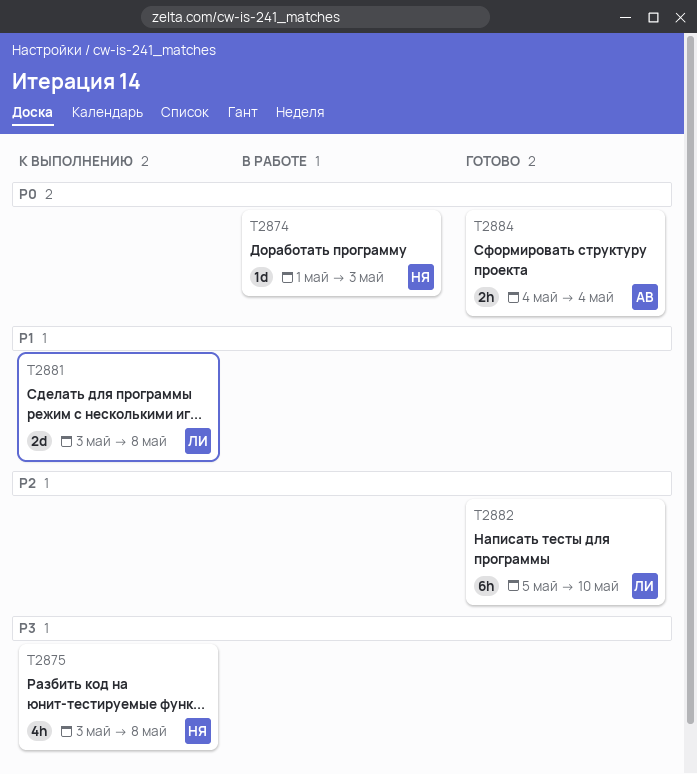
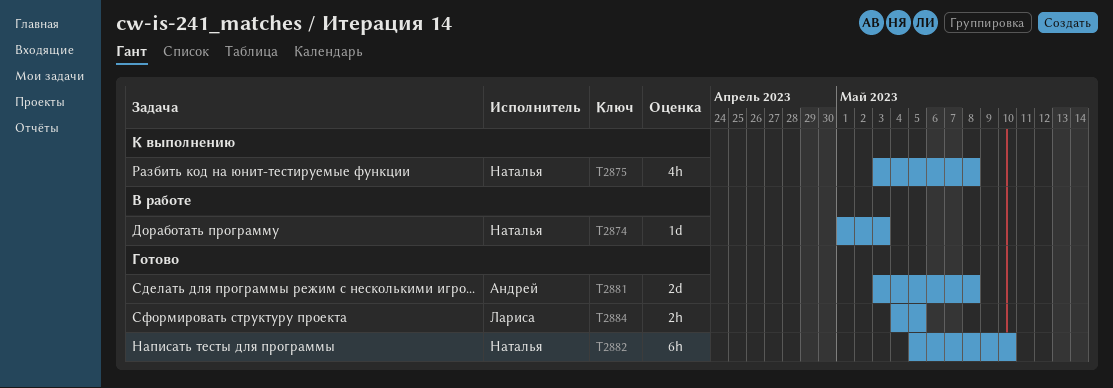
T2881, status: К выполнению -> Готово
T2881, owner: Лариса -> Андрей
T2882, owner: Лариса -> Наталья
T2884, owner: Андрей -> Лариса
T2884, due: May 4 -> May 5

